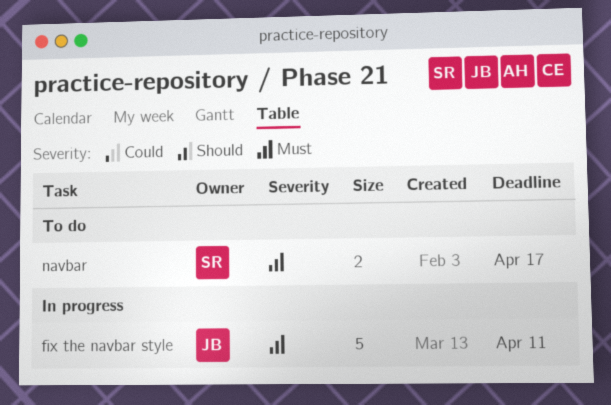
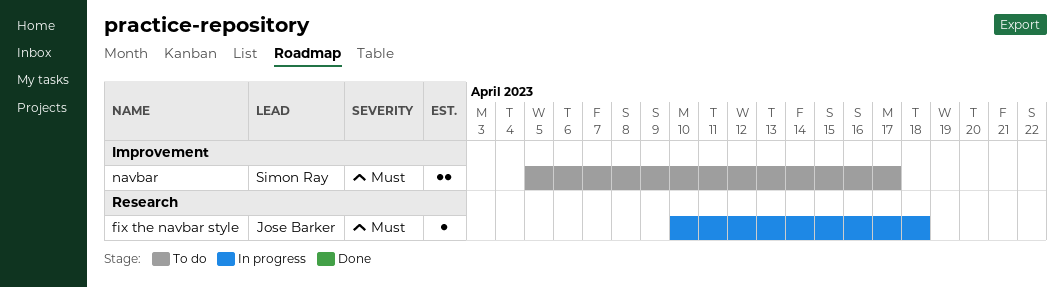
fix the navbar style, estimate: 5 -> 1
fix the navbar style, due: Apr 11 -> Apr 18

